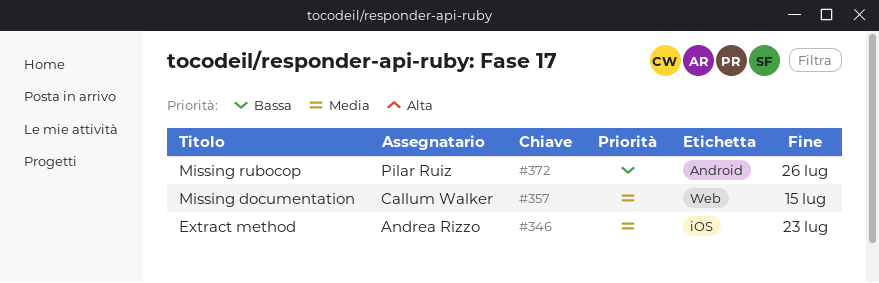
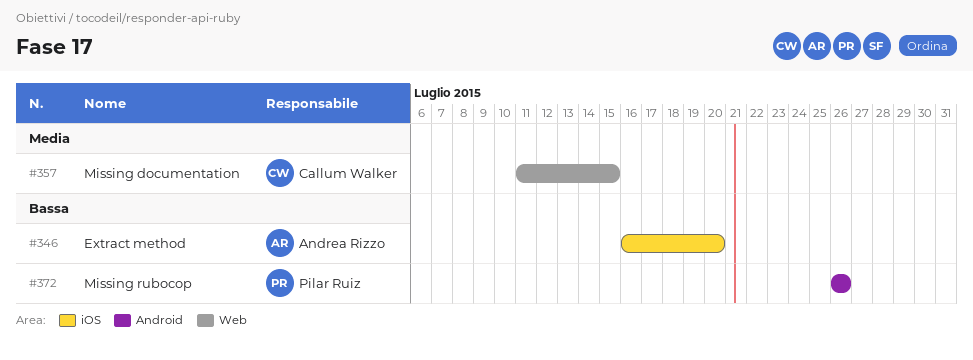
#346, priority: Media -> Bassa
#346, due: Jul 23 -> Jul 20

